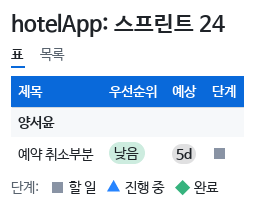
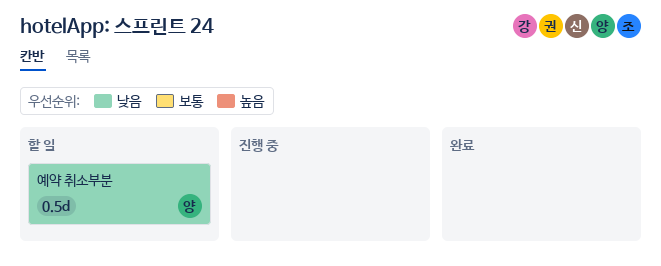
예약 취소부분, estimate: 5d -> 0.5d

